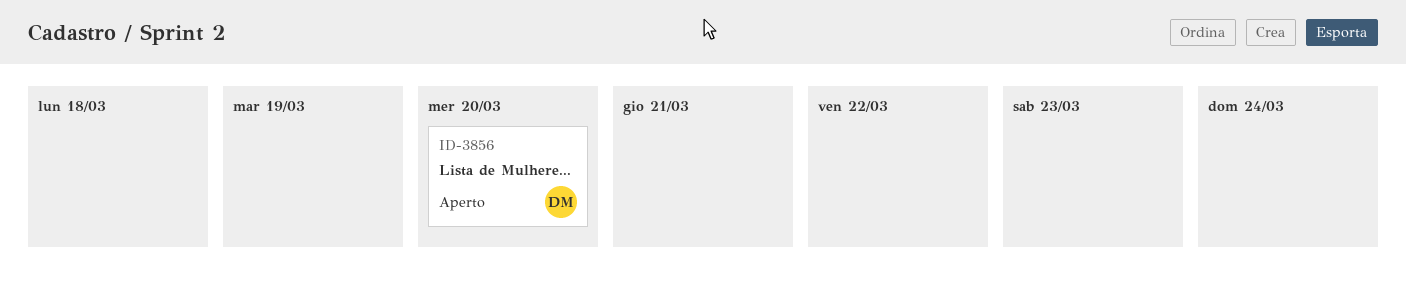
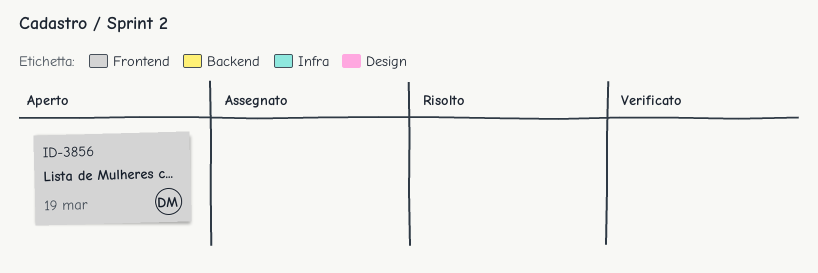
ID-3856, due: Mar 20 -> Mar 19

